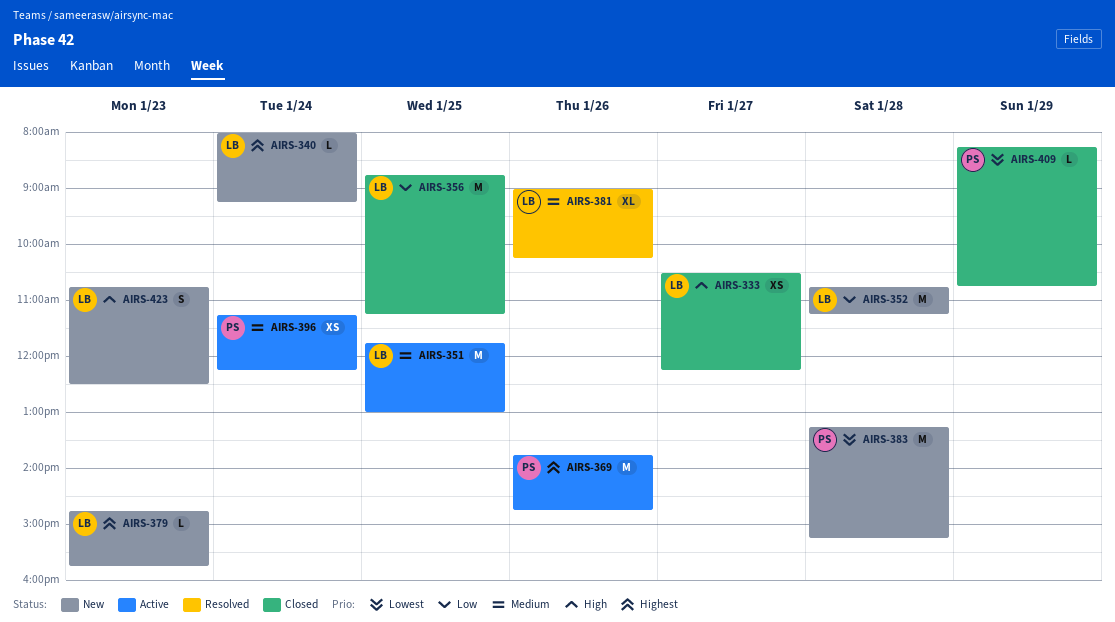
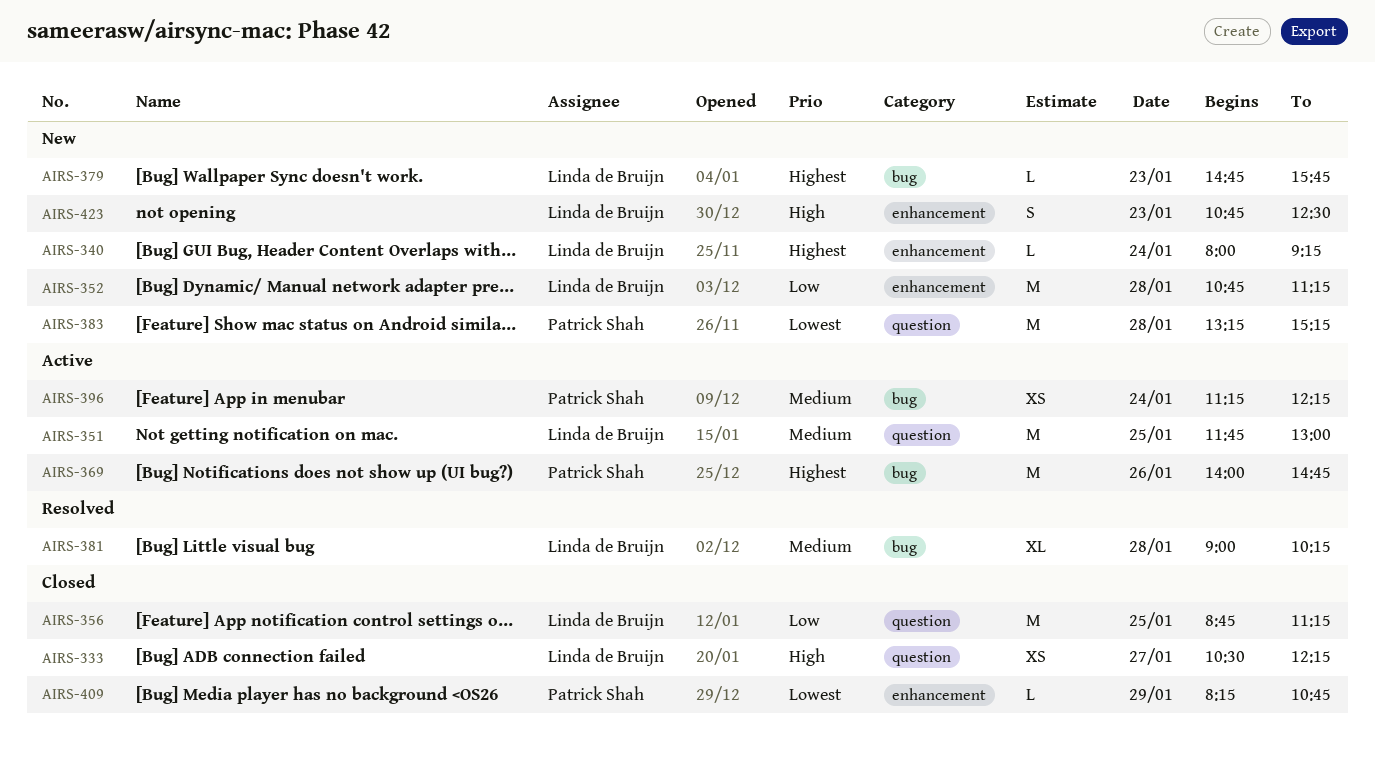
AIRS-369, begins: 13:45 -> 14:00
AIRS-381, day: Jan 26 -> Jan 28

